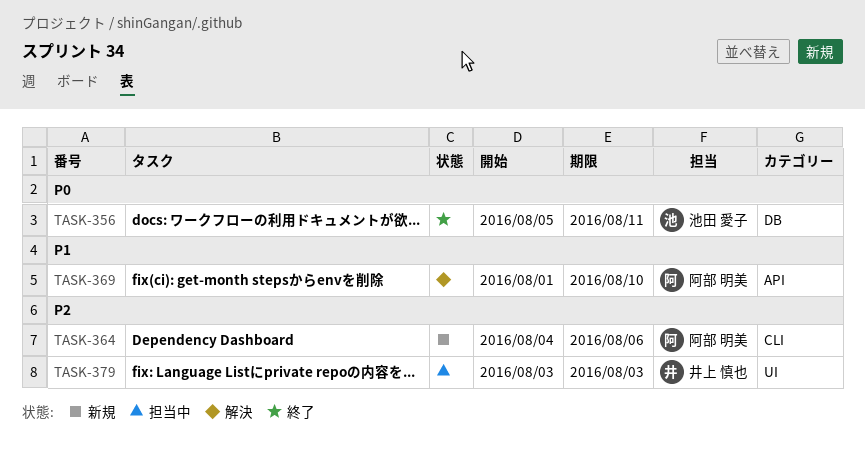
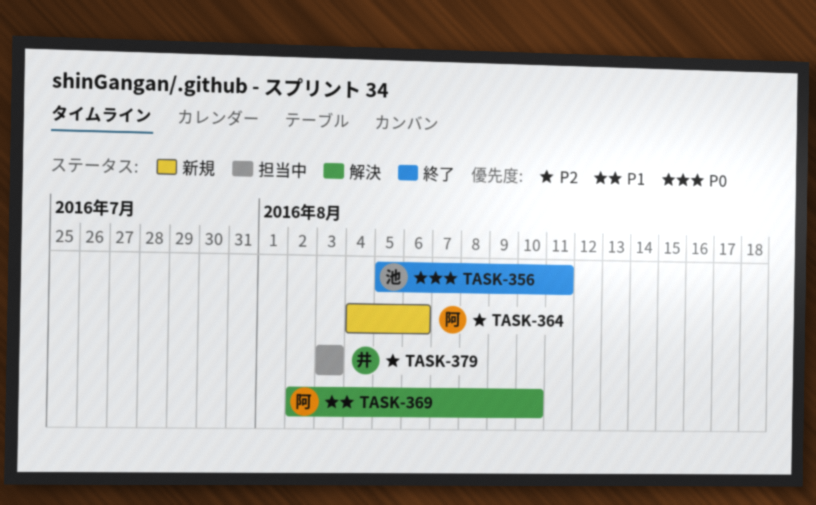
TASK-369, start: Aug 1 -> Aug 2

